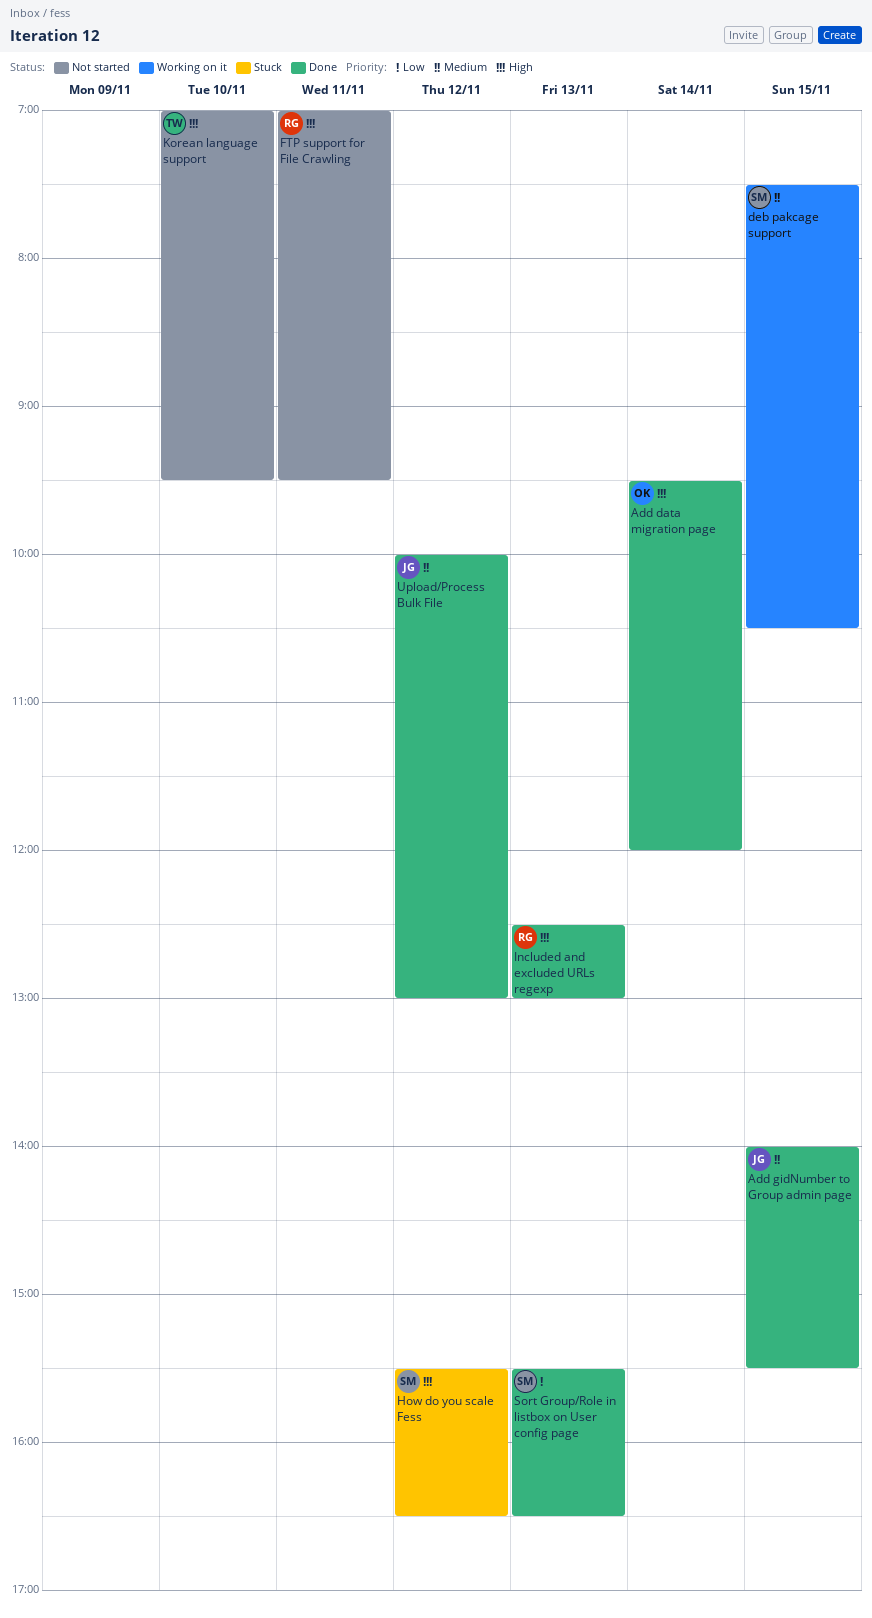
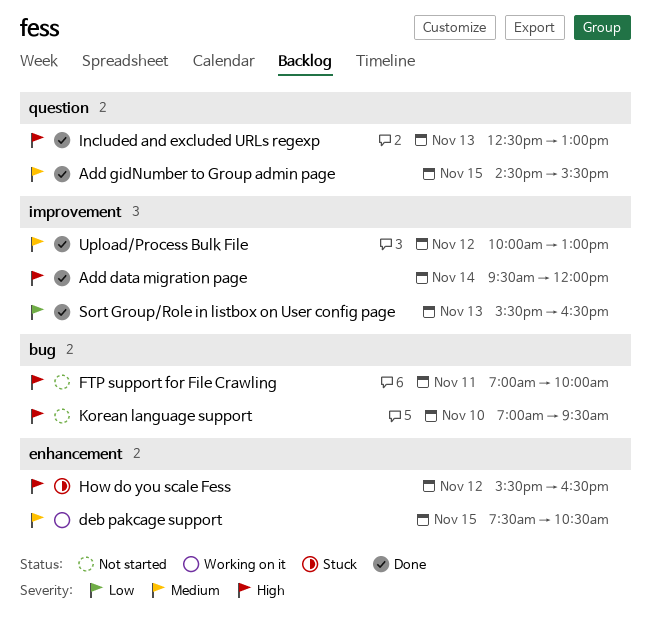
Add gidNumber to Group admin page, begins: 14:00 -> 14:30
FTP support for File Crawling, ends: 09:30 -> 10:00

